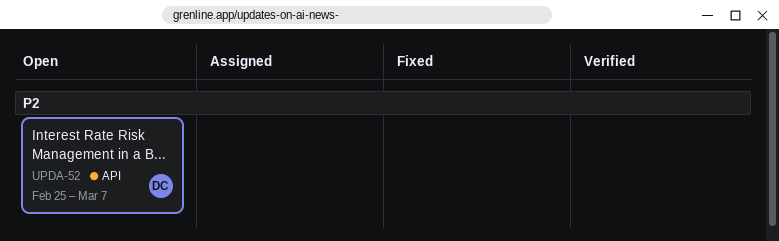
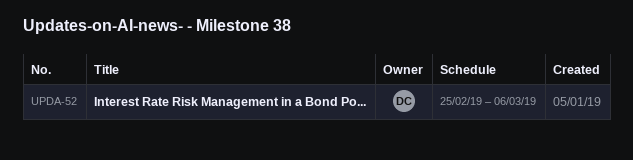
UPDA-52, due: Mar 7 -> Mar 6

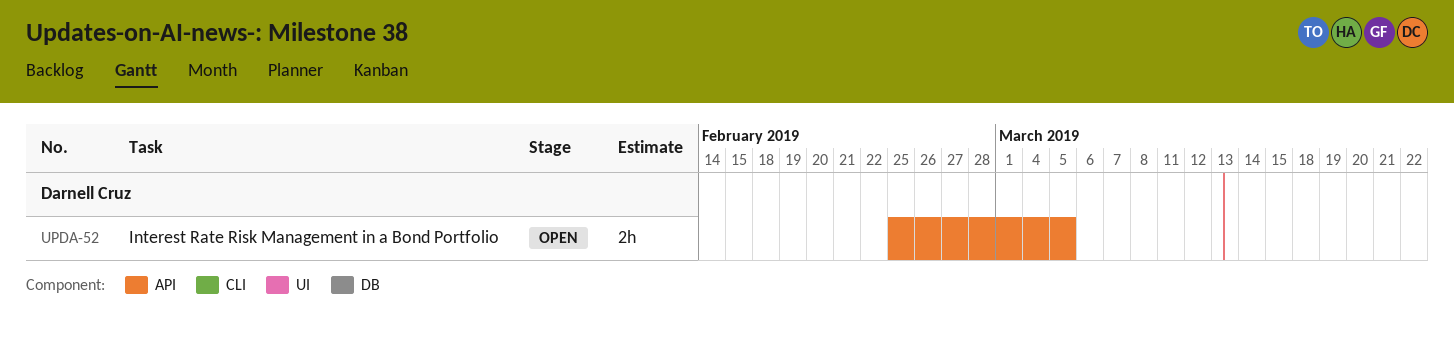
UPDA-52, due: Mar 6 -> Mar 5

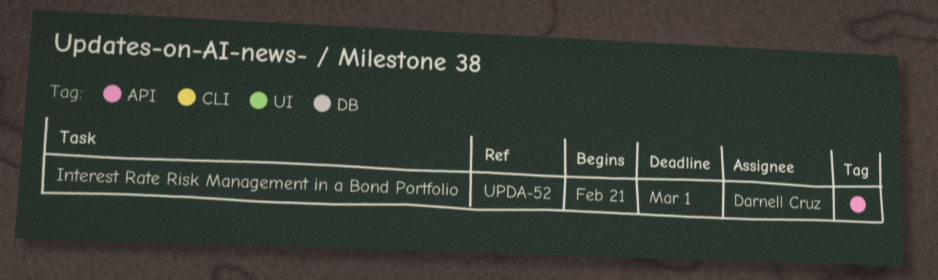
UPDA-52, start: Feb 25 -> Feb 21
UPDA-52, due: Mar 5 -> Mar 1

